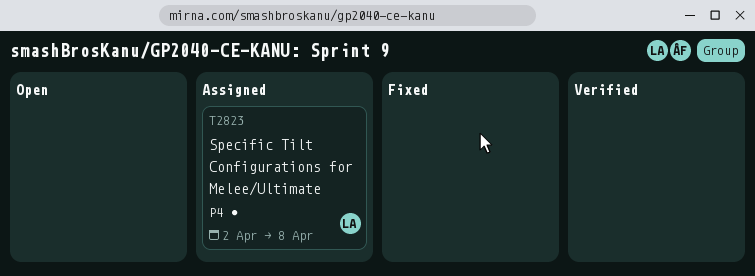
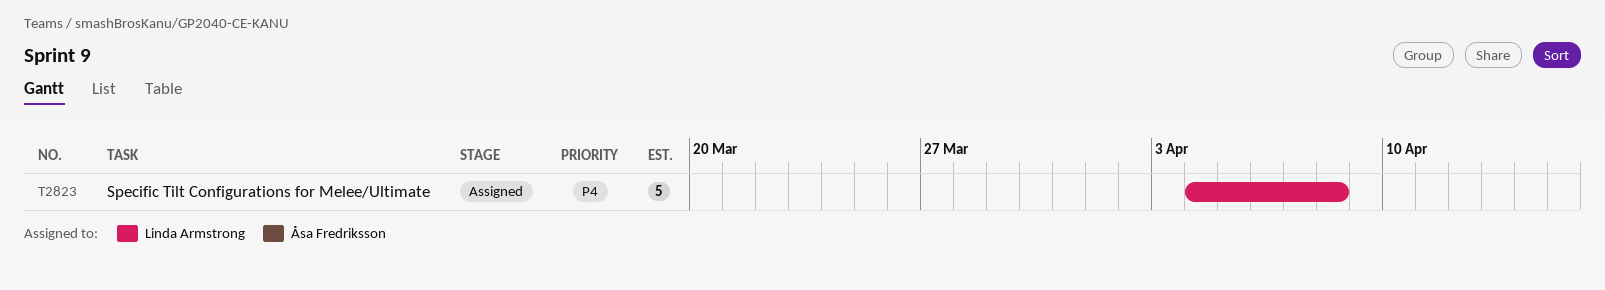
T2823, estimate: 1 -> 5
T2823, start: Apr 2 -> Apr 4

